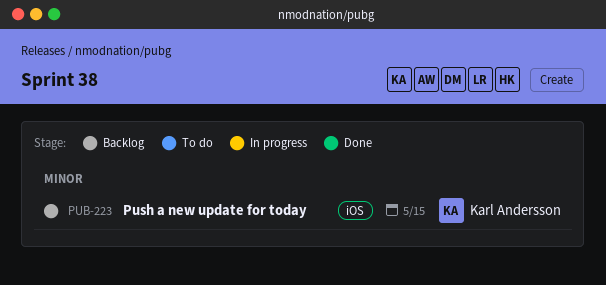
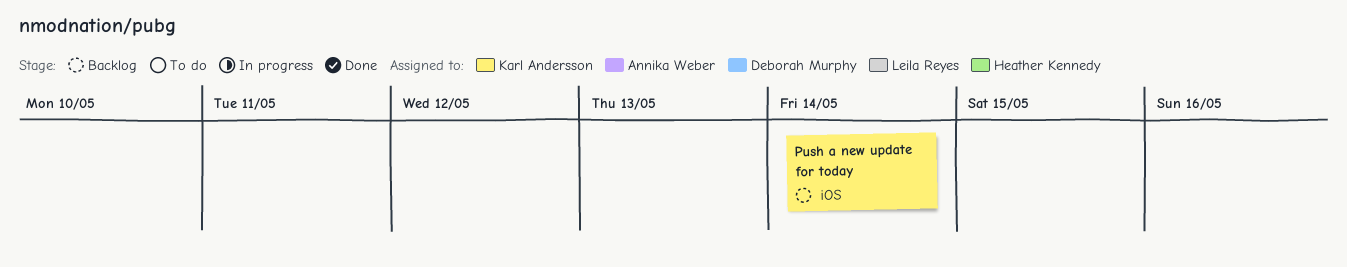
Push a new update for today, due: May 15 -> May 14

